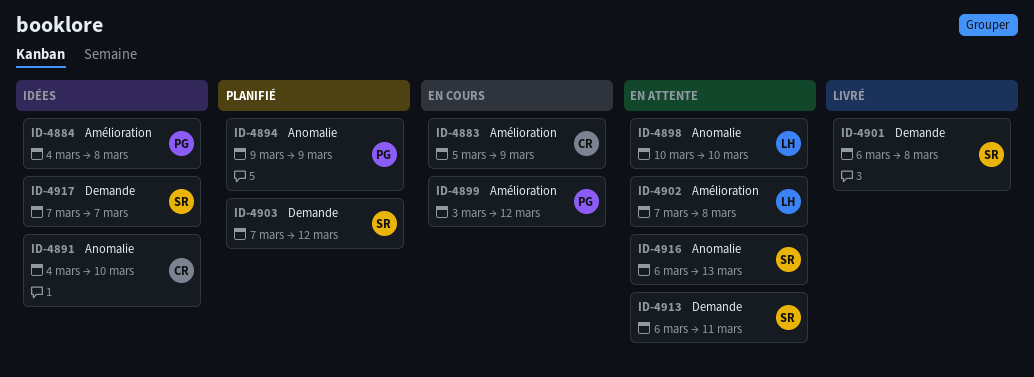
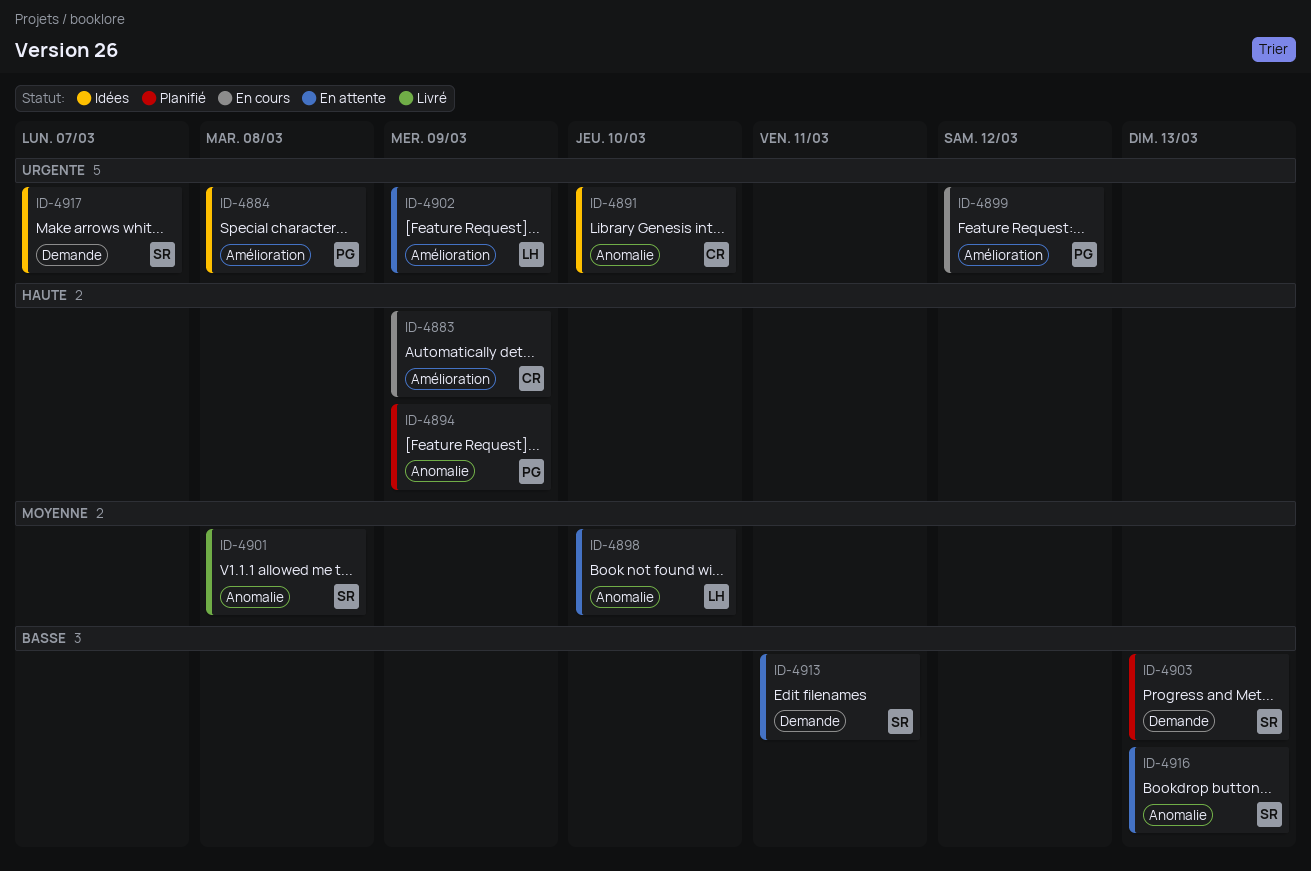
ID-4901, label: Demande -> Anomalie
ID-4902, due: Mar 8 -> Mar 9
ID-4903, due: Mar 12 -> Mar 13

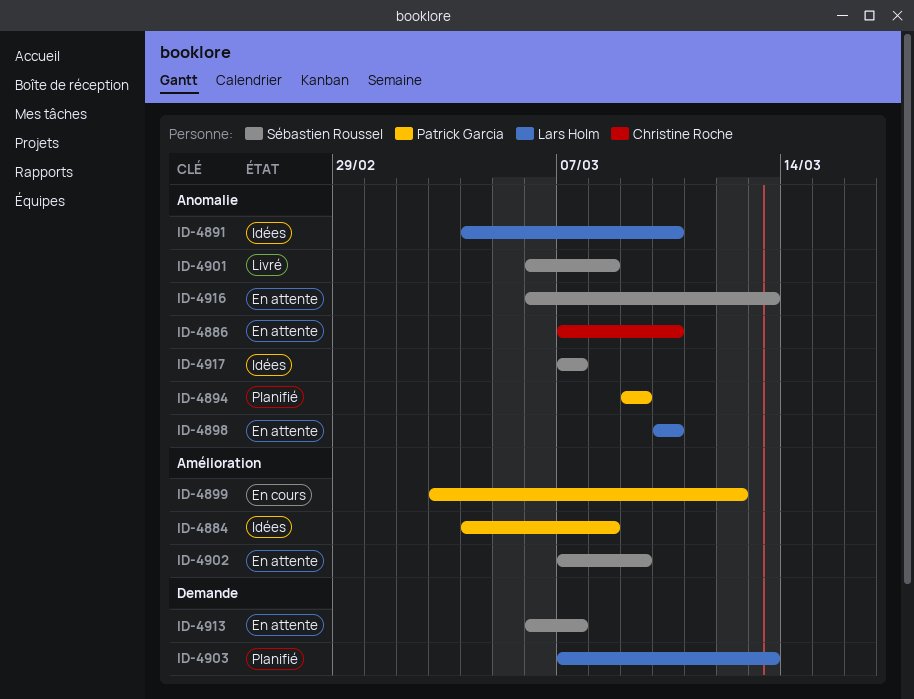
ID-4883: present -> none
ID-4886: none -> present
ID-4891, owner: Christine Roche -> Lars Holm
ID-4902, owner: Lars Holm -> Sébastien Roussel
ID-4903, owner: Sébastien Roussel -> Lars Holm
ID-4913, due: Mar 11 -> Mar 7
ID-4917, label: Demande -> Anomalie

